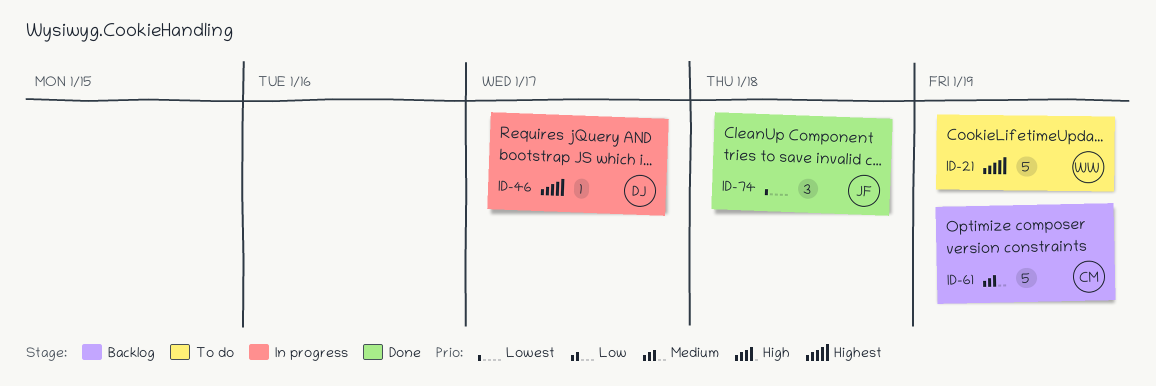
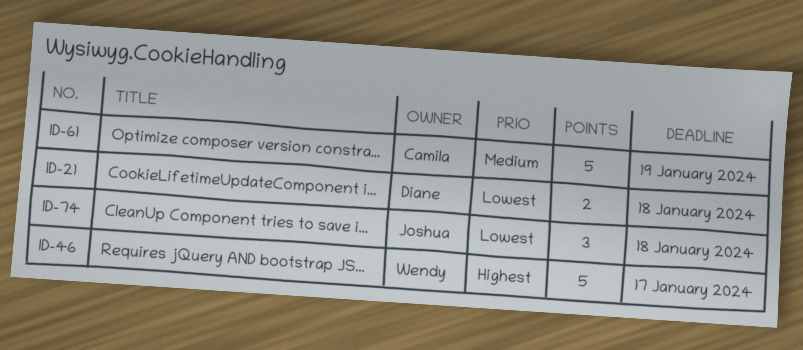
ID-21, owner: Wendy -> Diane
ID-21, priority: Highest -> Lowest
ID-21, estimate: 5 -> 2
ID-21, due: Jan 19 -> Jan 18
ID-46, owner: Diane -> Wendy
ID-46, estimate: 1 -> 5

